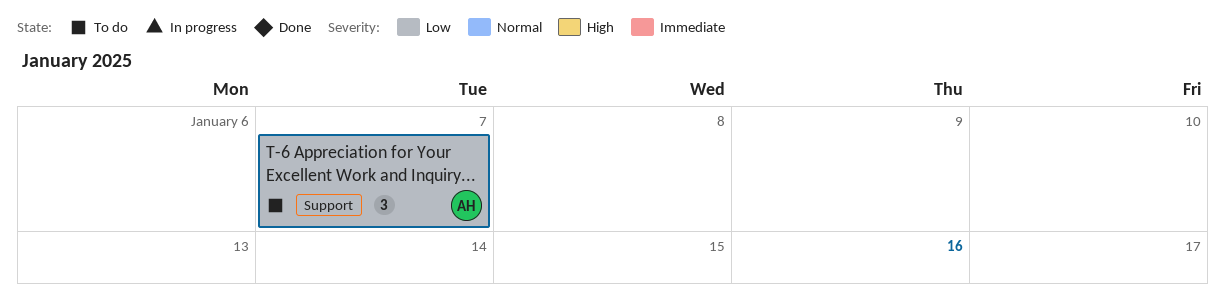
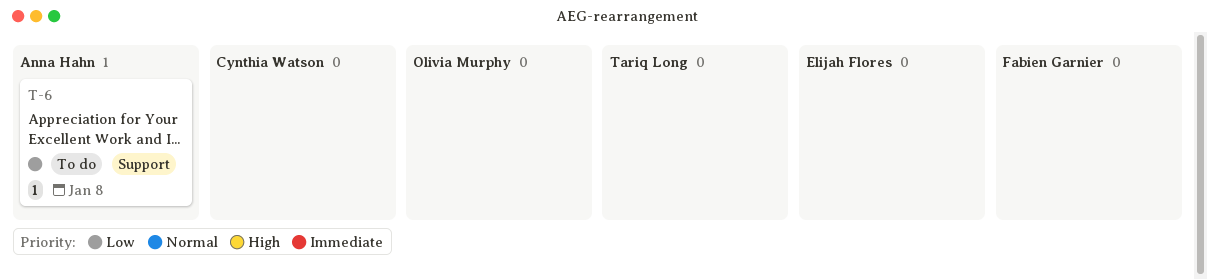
T-6, estimate: 3 -> 1
T-6, due: Jan 7 -> Jan 8

